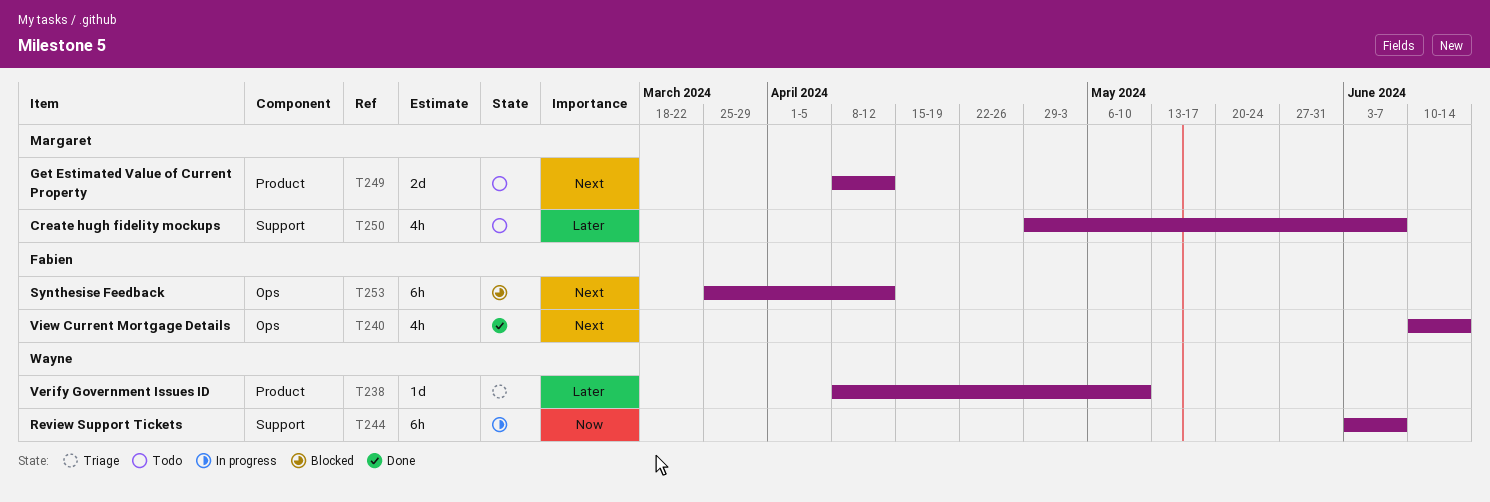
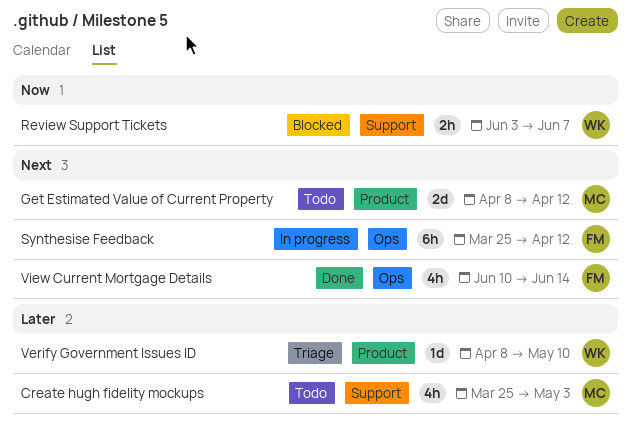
Create hugh fidelity mockups, start: Apr 29 -> Mar 25
Create hugh fidelity mockups, due: Jun 7 -> May 3
Review Support Tickets, status: In progress -> Blocked
Review Support Tickets, estimate: 6h -> 2h
Synthesise Feedback, status: Blocked -> In progress

